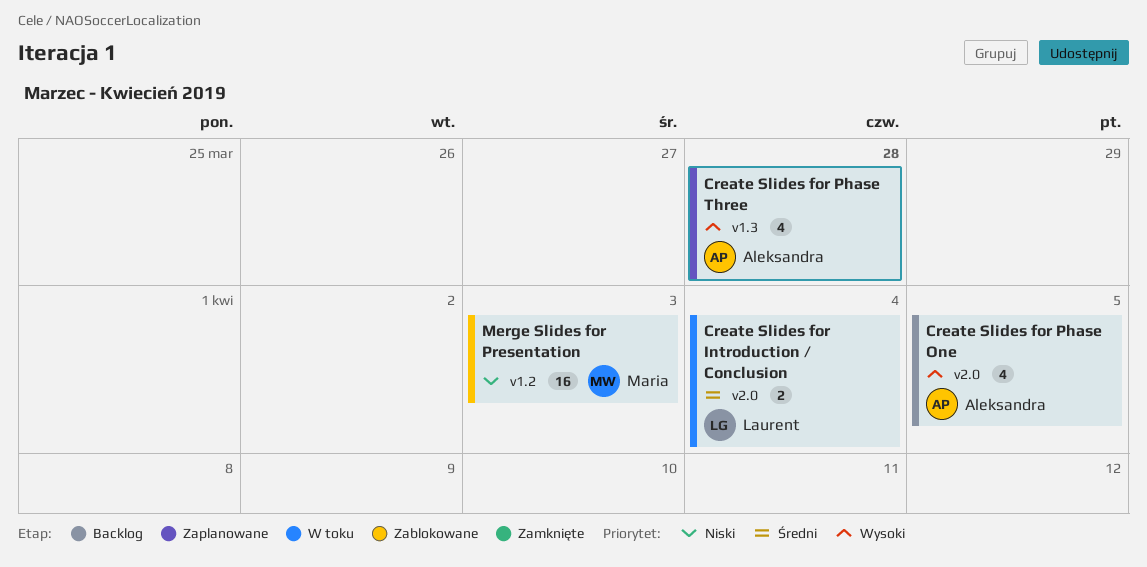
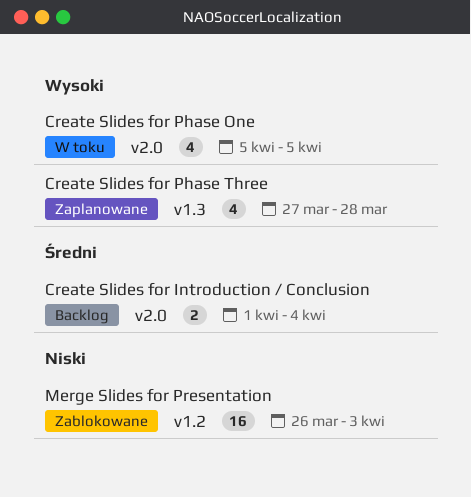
Create Slides for Introduction / Conclusion, status: W toku -> Backlog
Create Slides for Phase One, status: Backlog -> W toku

